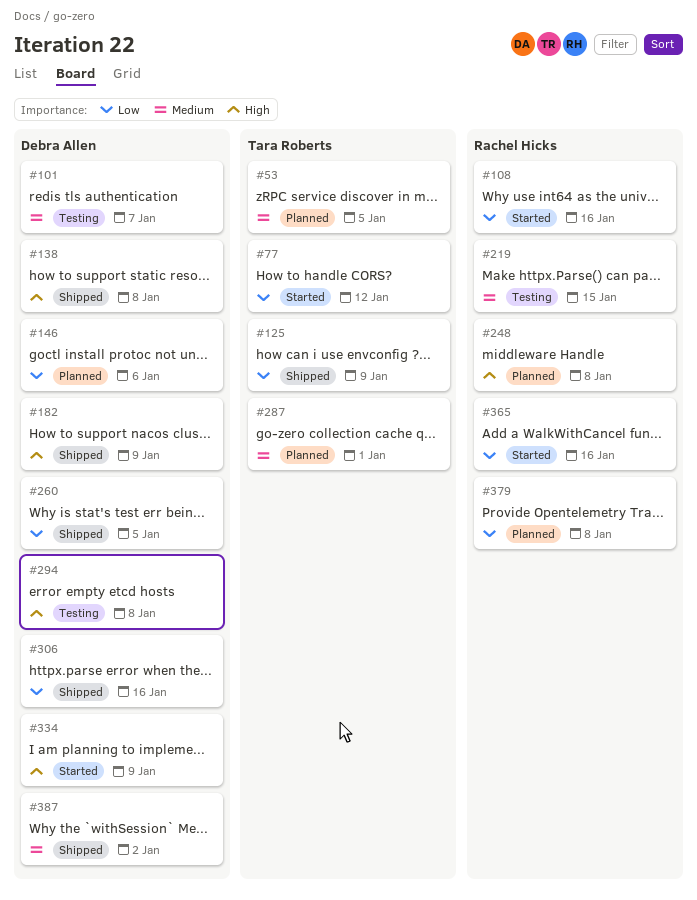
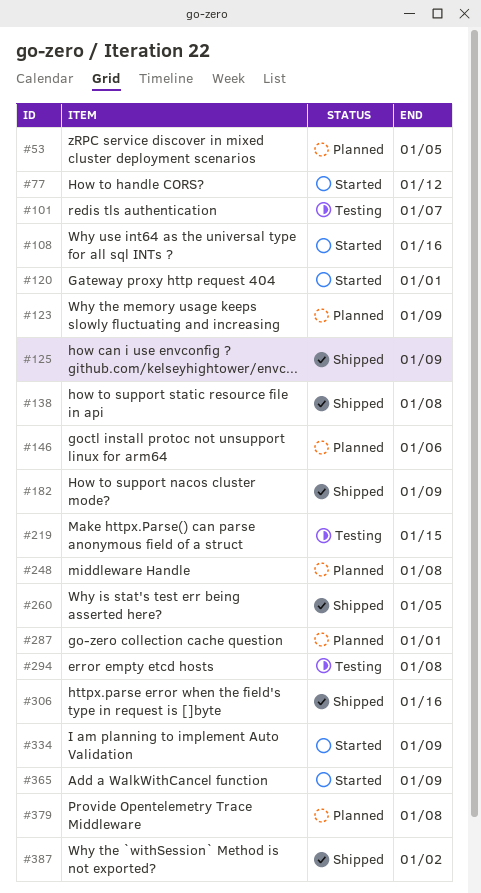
#120: none -> present
#123: none -> present
#365, due: Jan 16 -> Jan 9

